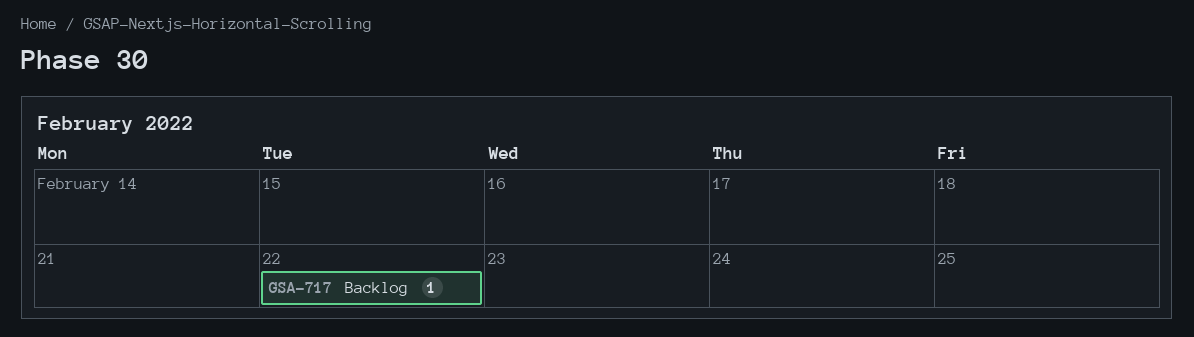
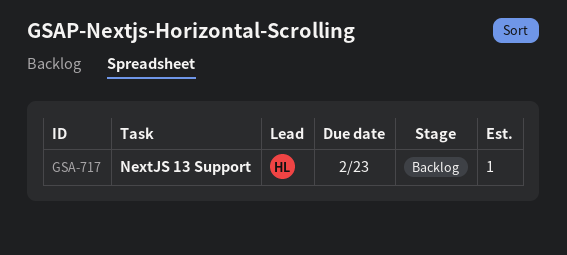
GSA-717, due: Feb 22 -> Feb 23

